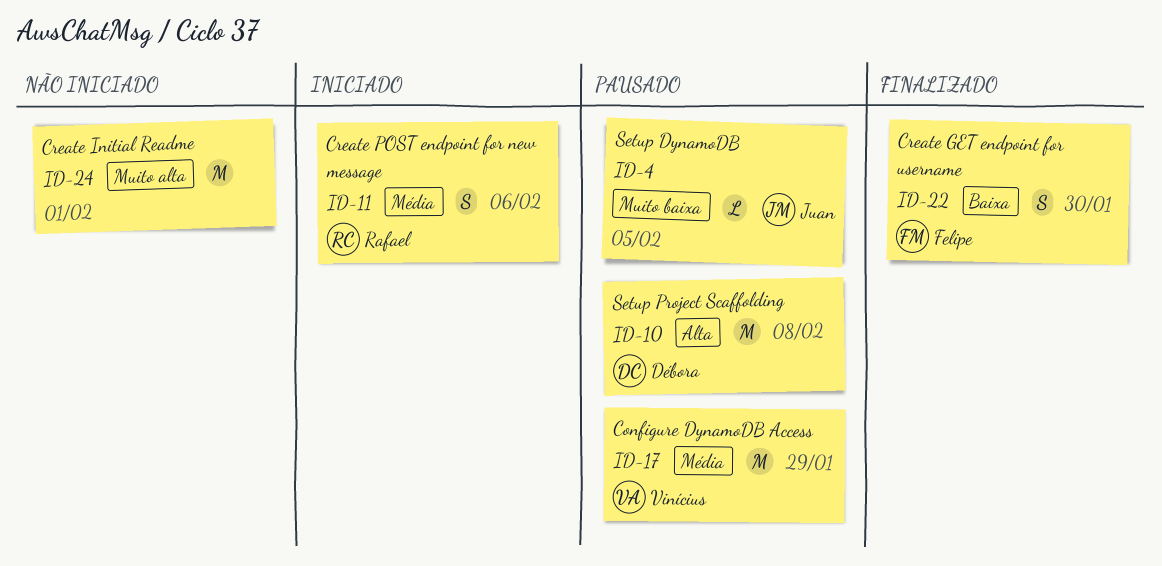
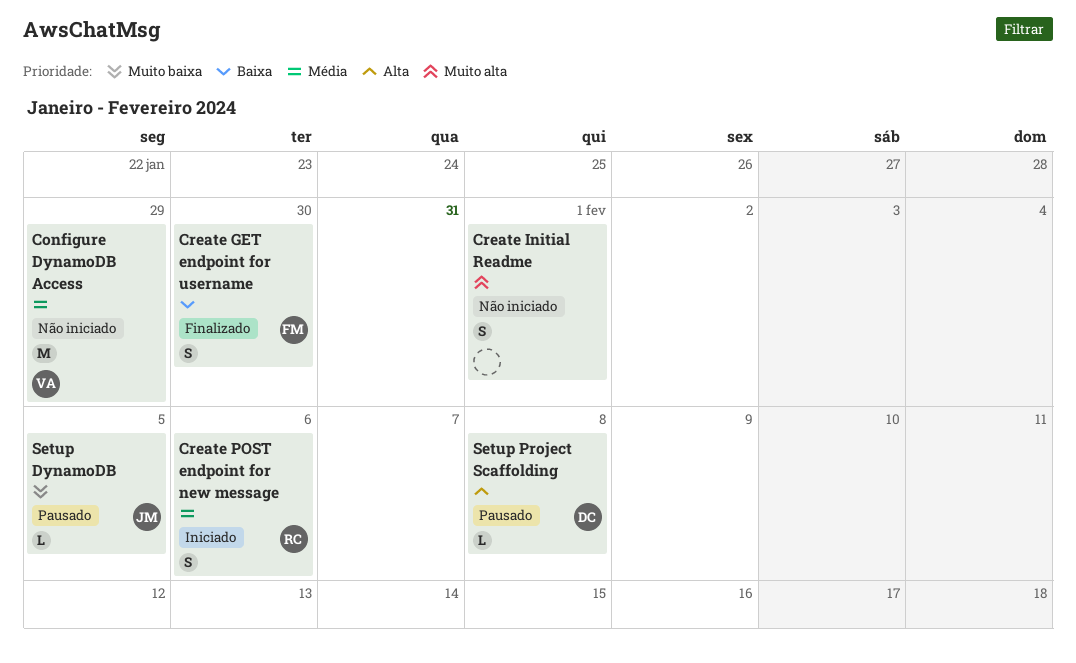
Configure DynamoDB Access, status: Pausado -> Não iniciado
Create Initial Readme, estimate: M -> S
Setup Project Scaffolding, estimate: M -> L

